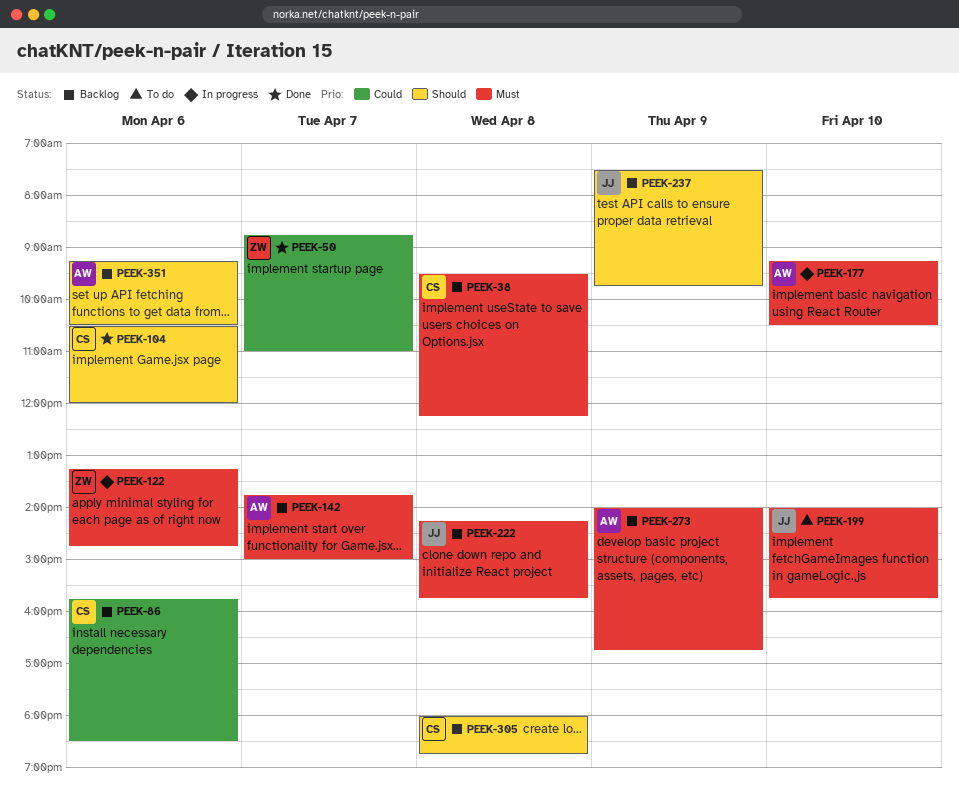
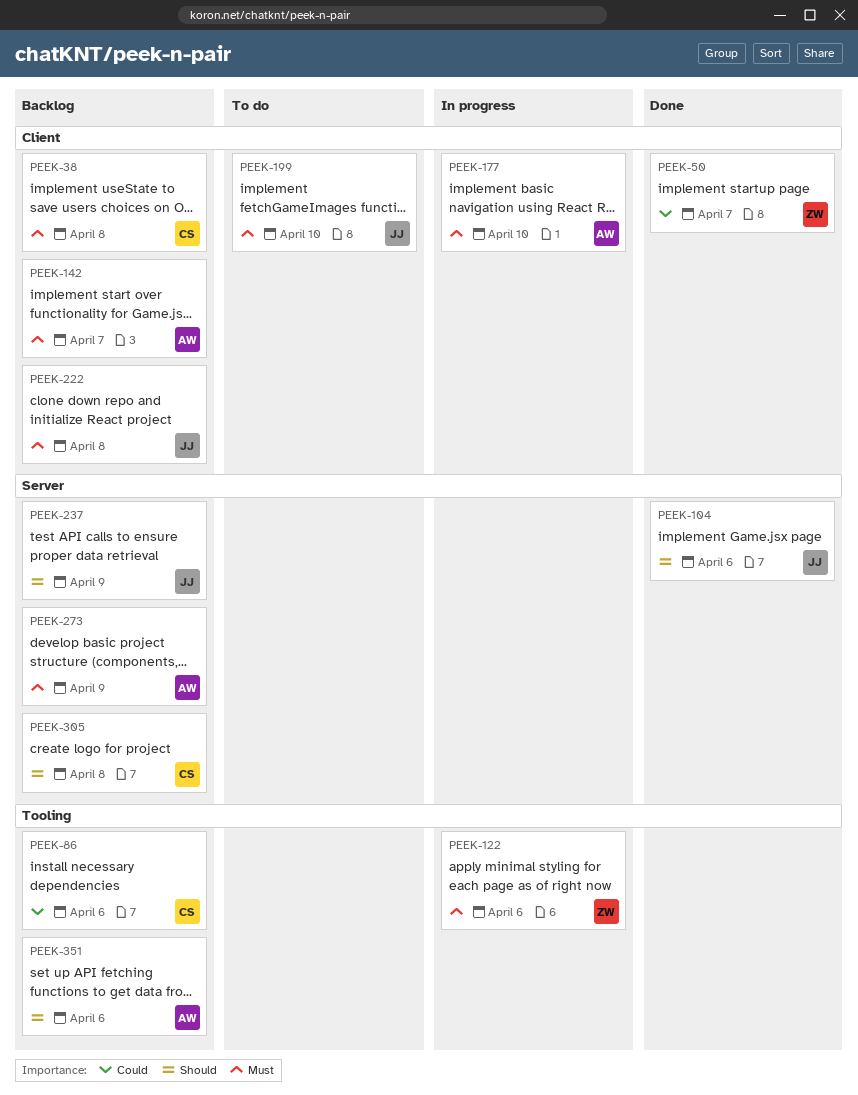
PEEK-104, owner: CS -> JJ

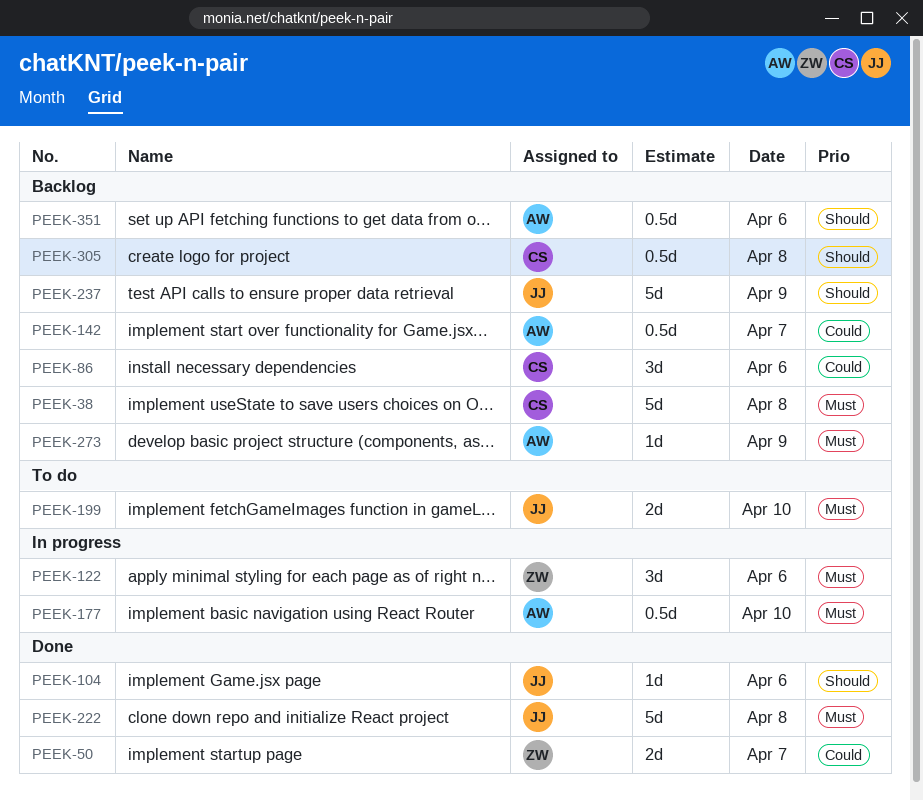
PEEK-142, priority: Must -> Could
PEEK-222, status: Backlog -> Done

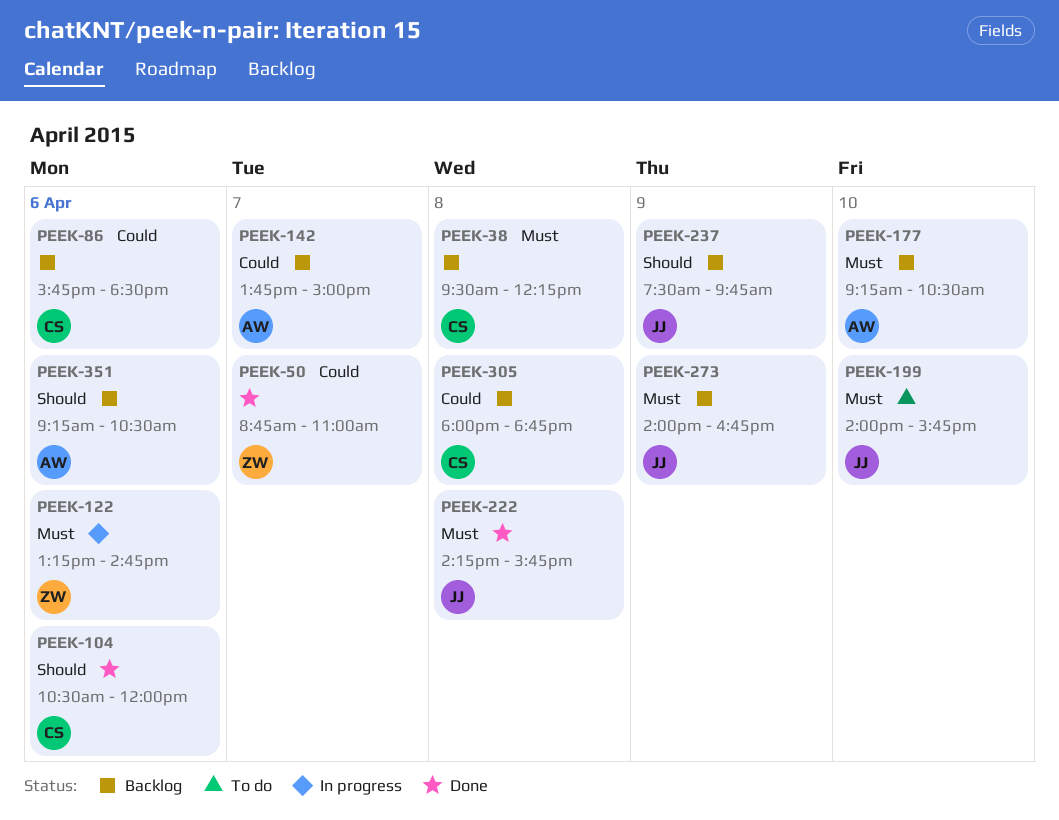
PEEK-104, owner: JJ -> CS
PEEK-177, status: In progress -> Backlog
PEEK-273, owner: AW -> JJ
PEEK-305, priority: Should -> Could

